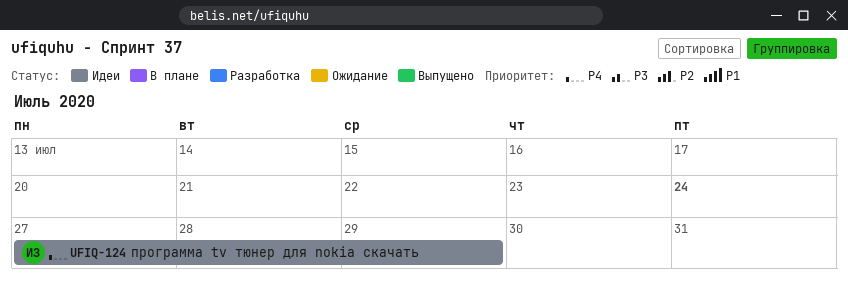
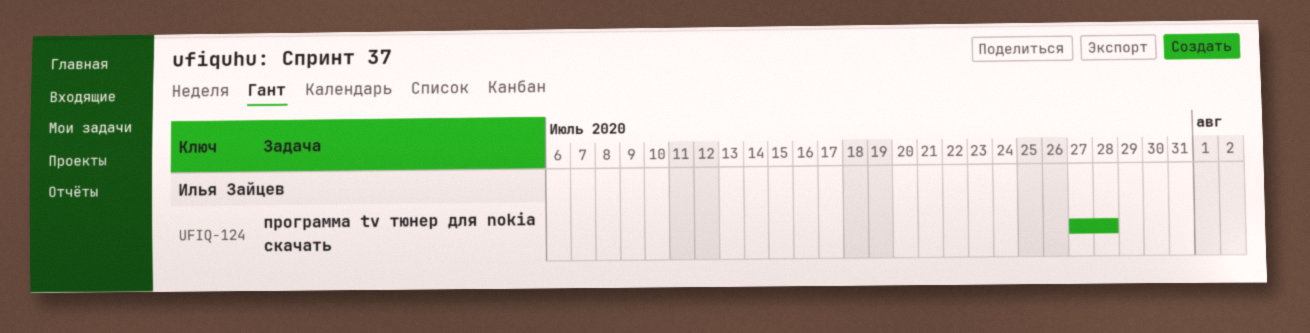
UFIQ-124, due: Jul 29 -> Jul 28

